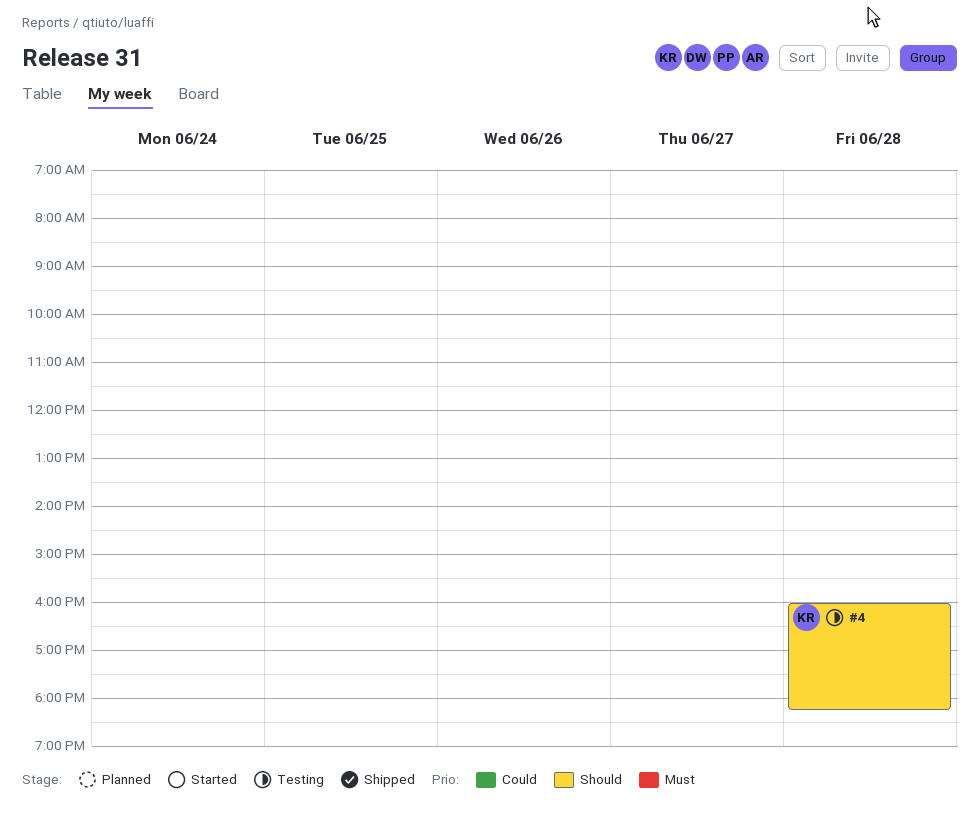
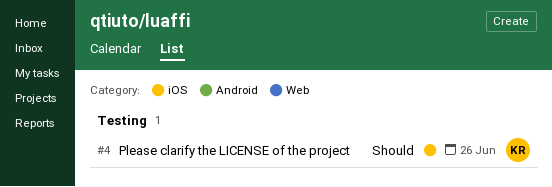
#4, day: Jun 28 -> Jun 26

